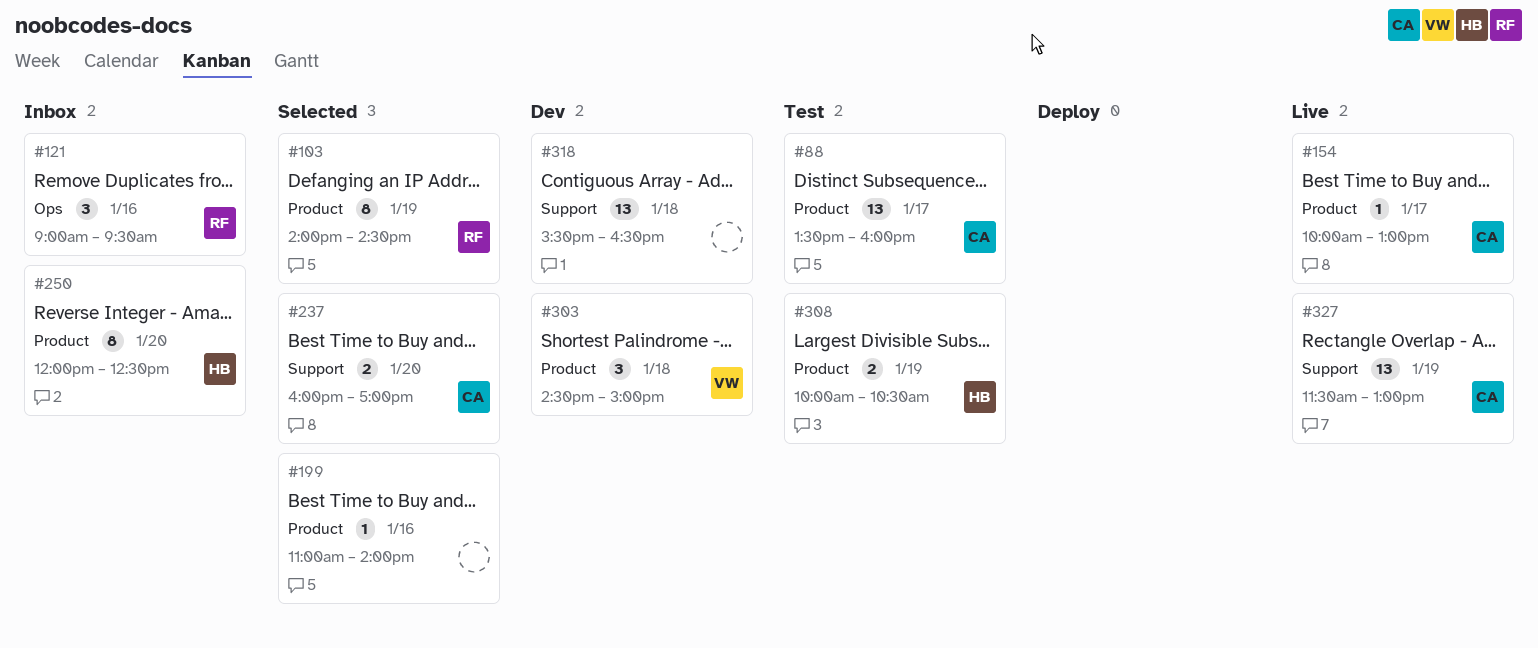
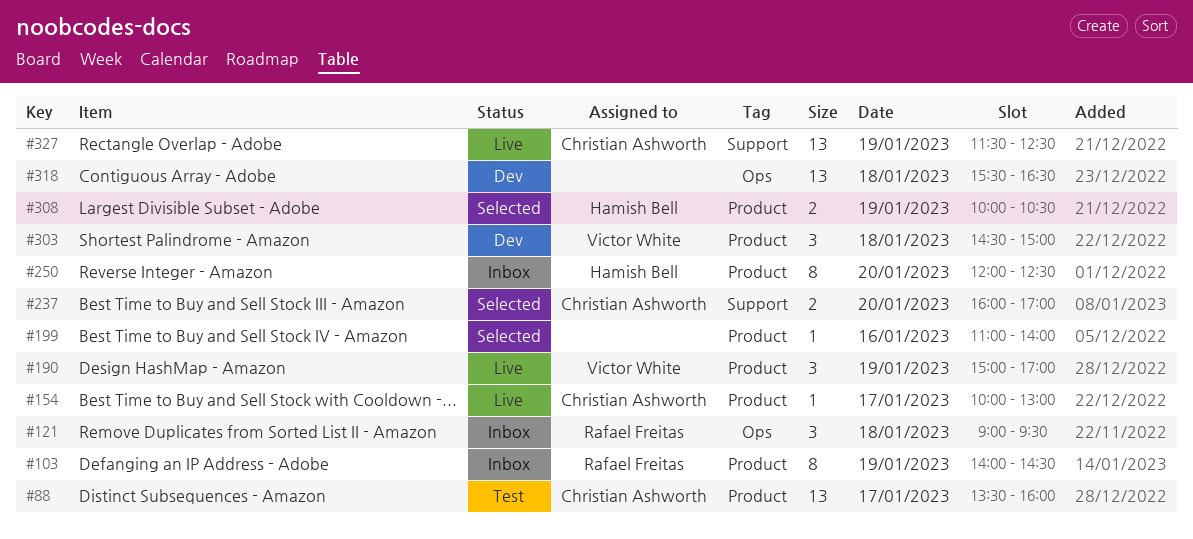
#103, status: Selected -> Inbox
#121, day: Jan 16 -> Jan 18
#190: none -> present
#308, status: Test -> Selected
#318, label: Support -> Ops
#327, ends: 13:00 -> 12:30

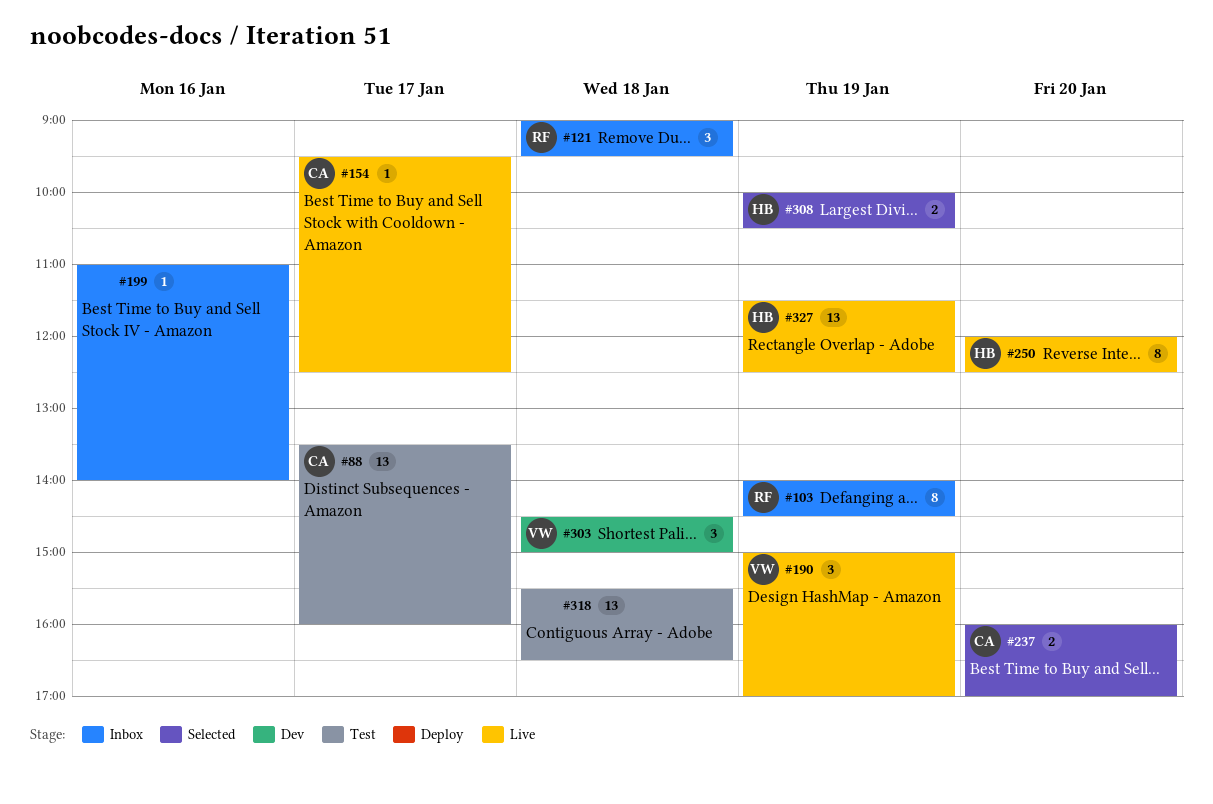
#154, begins: 10:00 -> 09:30
#154, ends: 13:00 -> 12:30
#199, status: Selected -> Inbox
#250, status: Inbox -> Live
#318, status: Dev -> Test
#327, owner: Christian Ashworth -> Hamish Bell

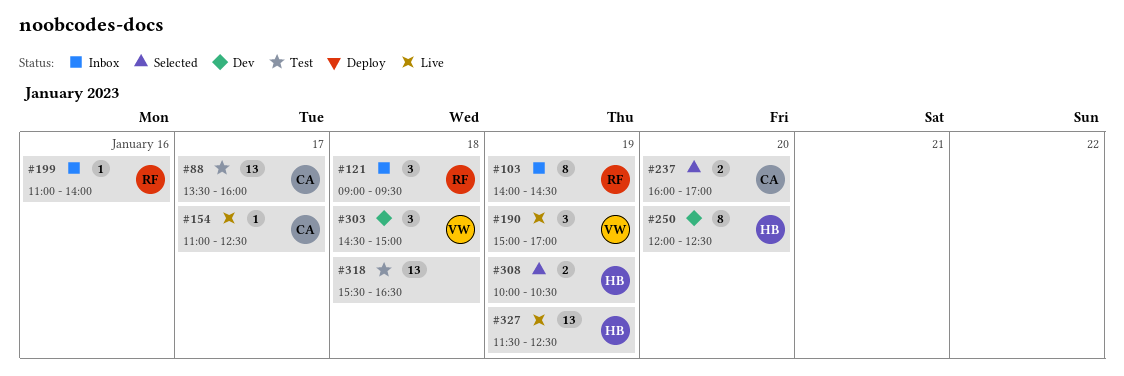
#154, begins: 09:30 -> 11:00
#199, owner: none -> RF
#250, status: Live -> Dev

